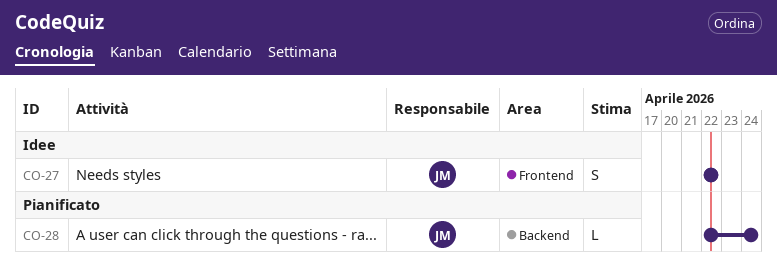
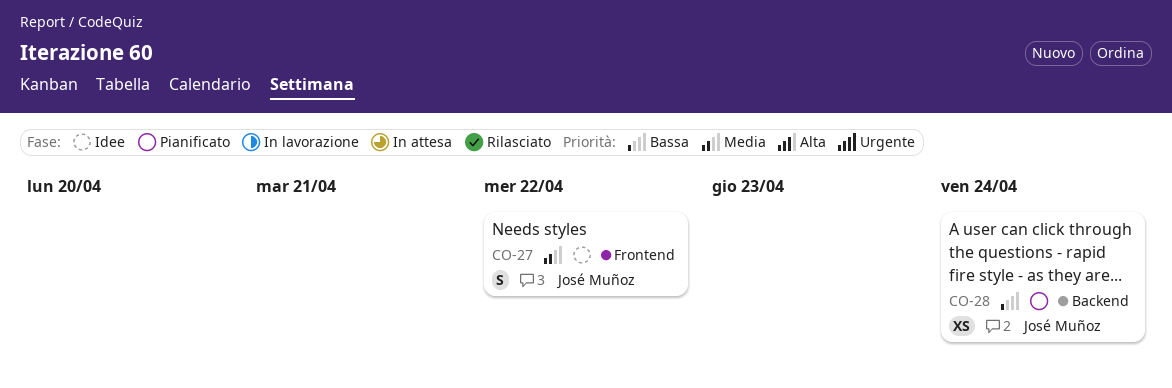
CO-28, estimate: L -> XS

